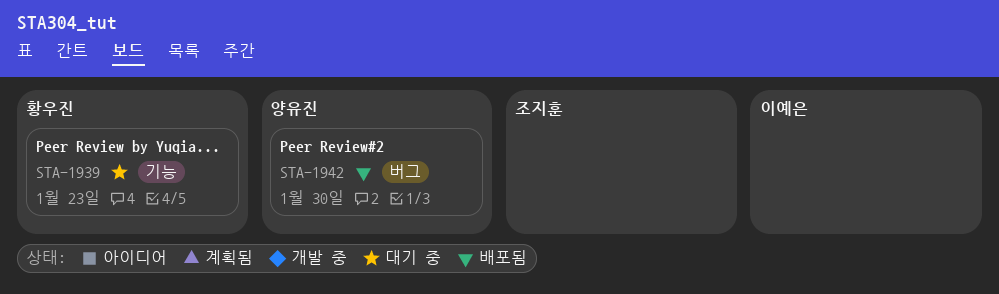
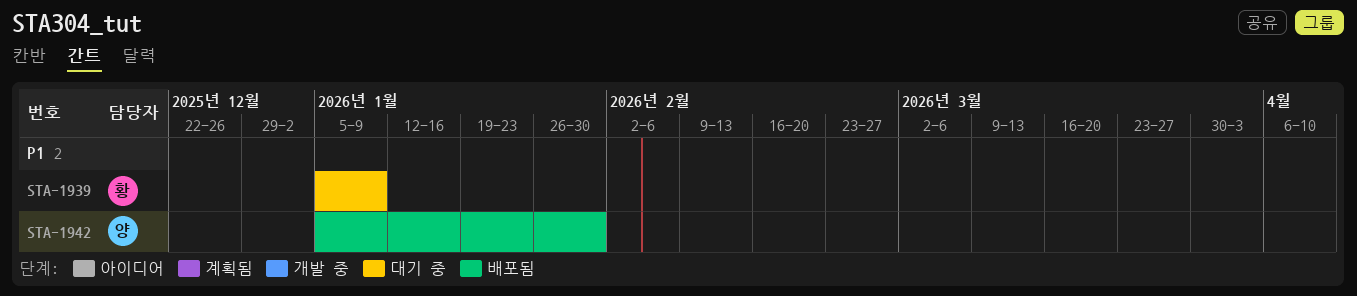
STA-1939, due: Jan 23 -> Jan 9

